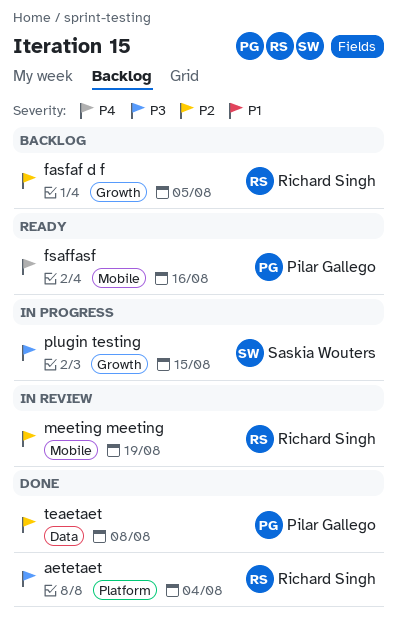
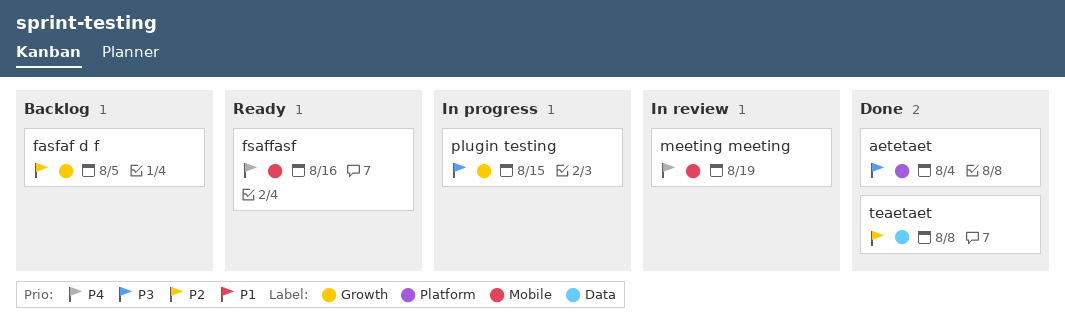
meeting meeting, priority: P2 -> P4

